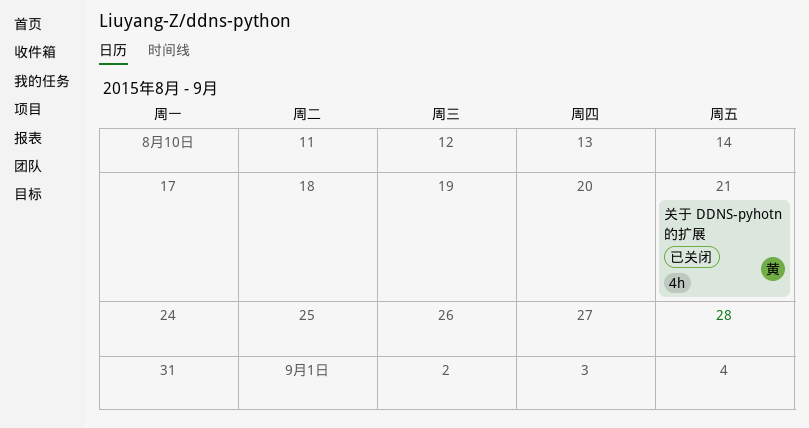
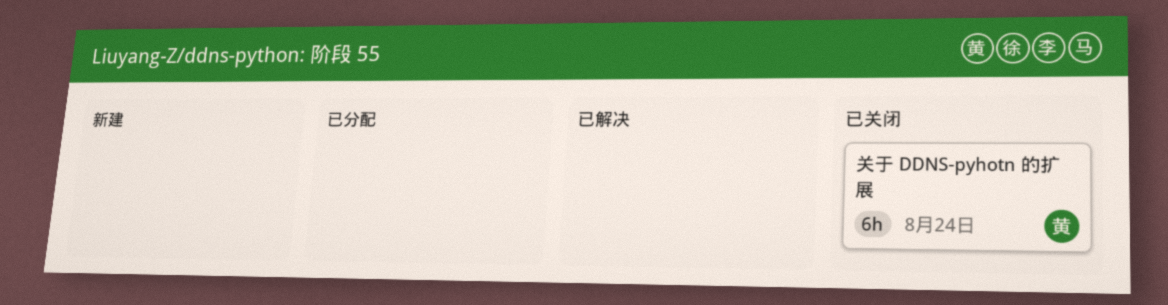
关于 DDNS-pyhotn 的扩展, estimate: 4h -> 6h
关于 DDNS-pyhotn 的扩展, due: Aug 21 -> Aug 24

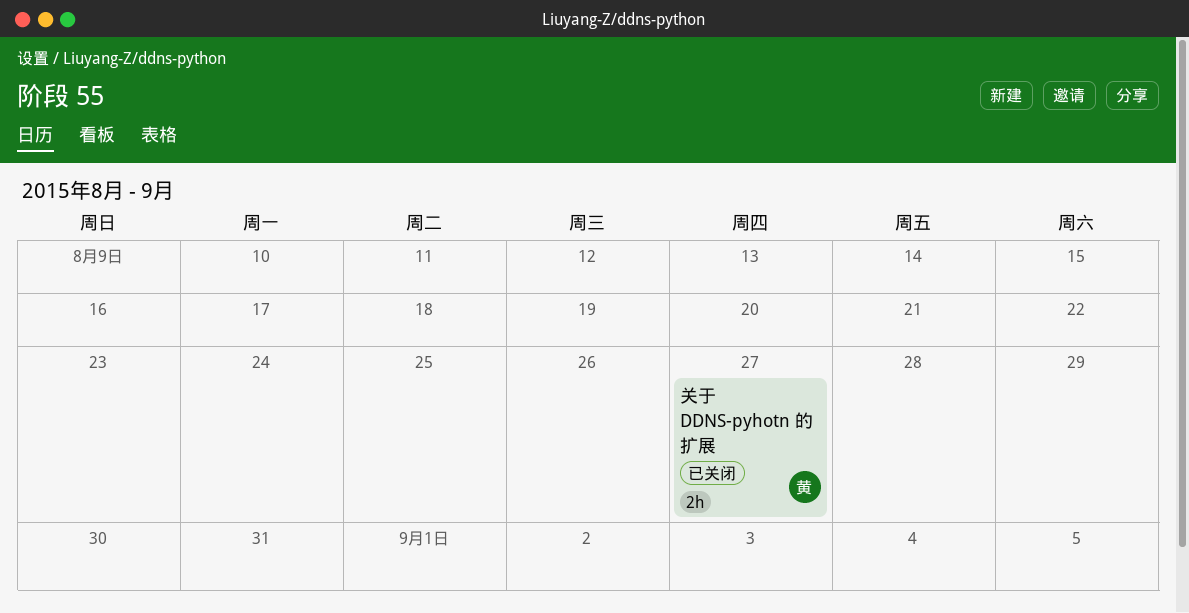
关于 DDNS-pyhotn 的扩展, estimate: 6h -> 2h
关于 DDNS-pyhotn 的扩展, due: Aug 24 -> Aug 27

